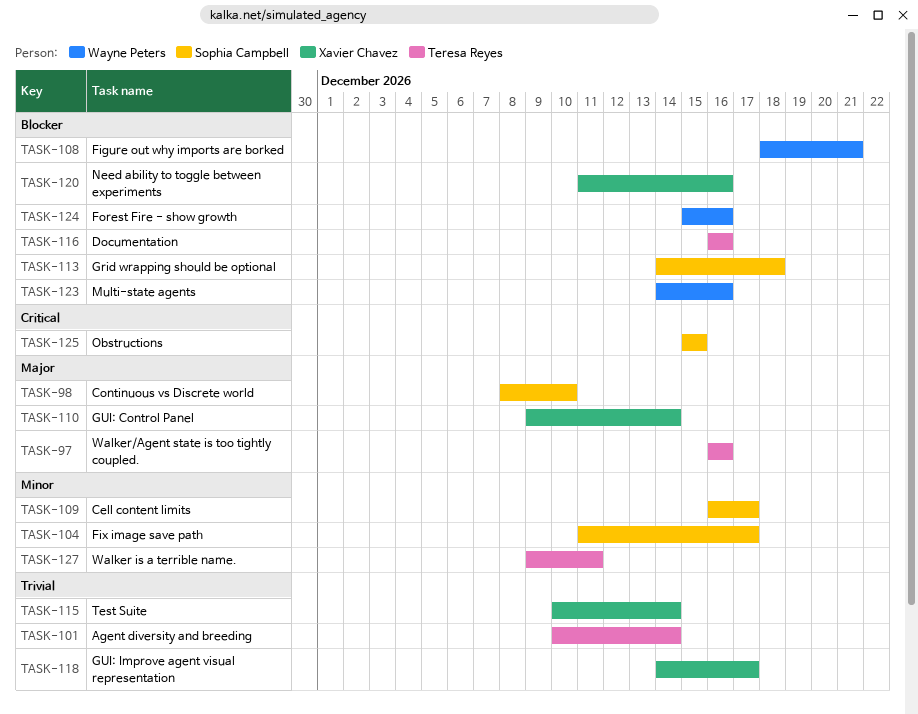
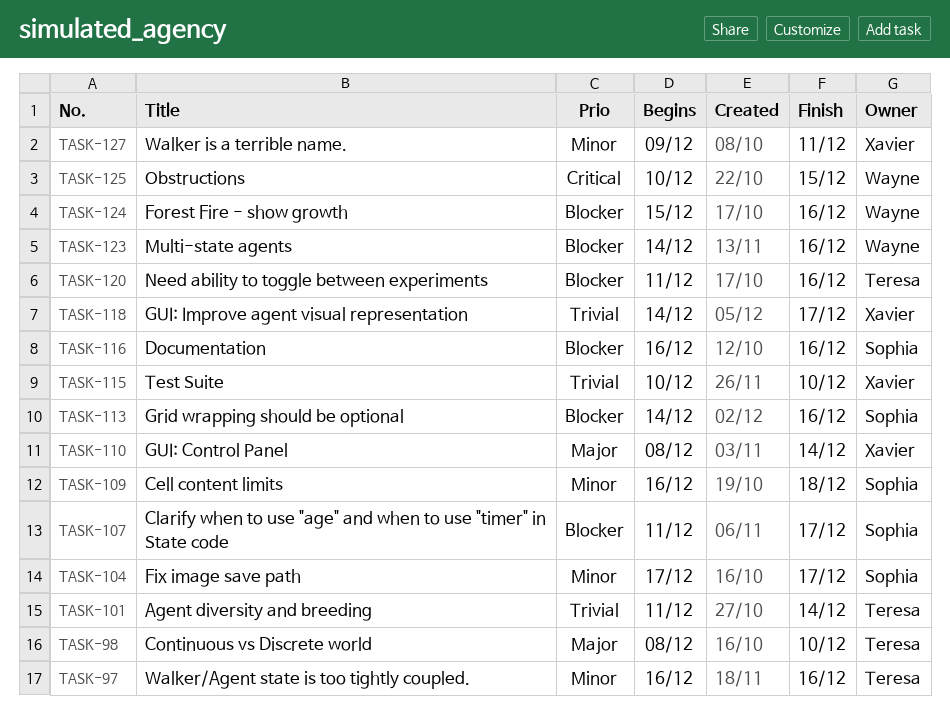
TASK-97, priority: Major -> Minor
TASK-98, owner: Sophia Campbell -> Teresa Reyes
TASK-101, start: Dec 10 -> Dec 11
TASK-104, start: Dec 11 -> Dec 17
TASK-107: none -> present
TASK-108: present -> none
TASK-109, due: Dec 17 -> Dec 18
TASK-110, start: Dec 9 -> Dec 8
TASK-113, due: Dec 18 -> Dec 16
TASK-115, due: Dec 14 -> Dec 10
TASK-116, owner: Teresa Reyes -> Sophia Campbell
TASK-120, owner: Xavier Chavez -> Teresa Reyes
TASK-125, owner: Sophia Campbell -> Wayne Peters
TASK-125, start: Dec 15 -> Dec 10
TASK-127, owner: Teresa Reyes -> Xavier Chavez

